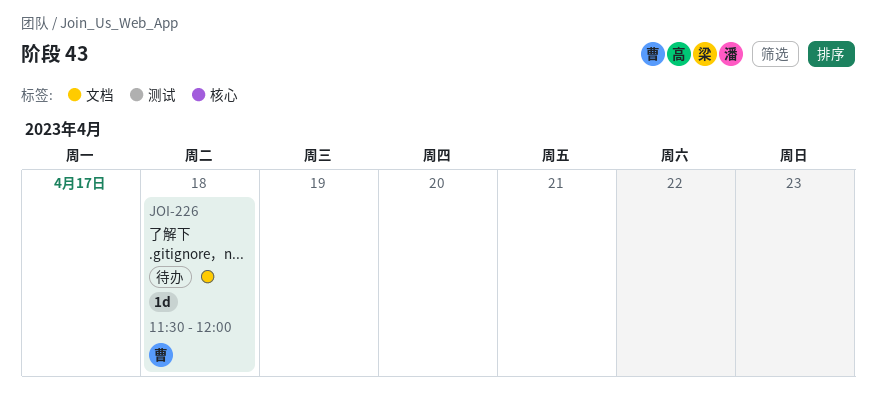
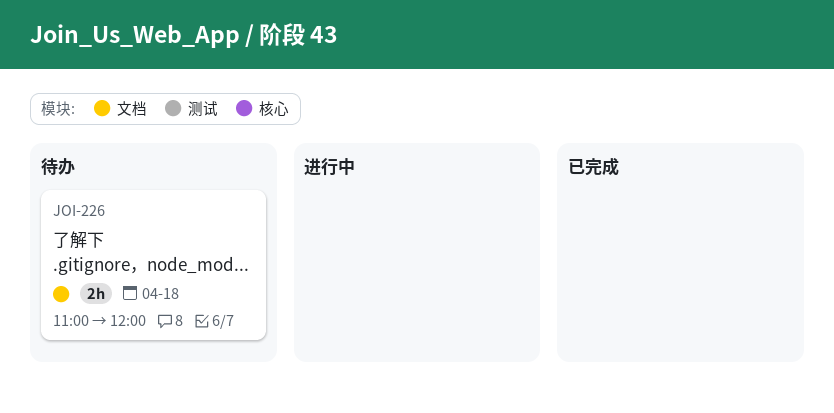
JOI-226, estimate: 1d -> 2h
JOI-226, begins: 11:30 -> 11:00

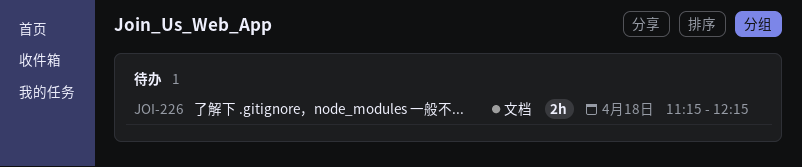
JOI-226, begins: 11:00 -> 11:15
JOI-226, ends: 12:00 -> 12:15

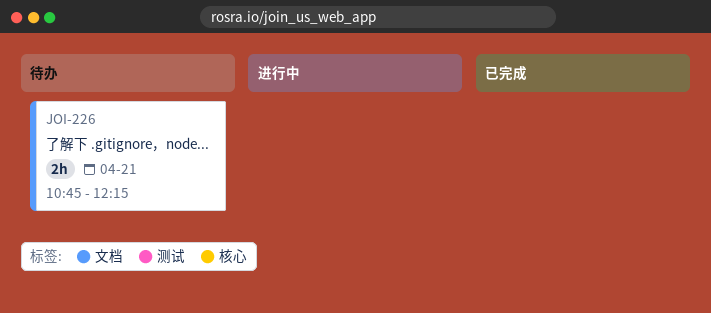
JOI-226, day: Apr 18 -> Apr 21
JOI-226, begins: 11:15 -> 10:45

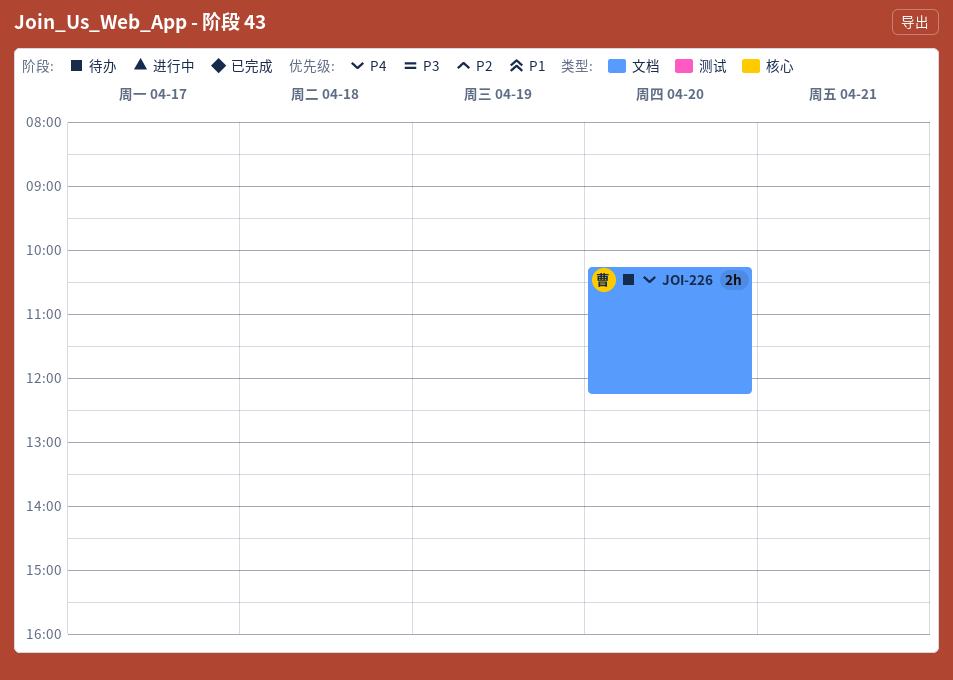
JOI-226, day: Apr 21 -> Apr 20
JOI-226, begins: 10:45 -> 10:15

